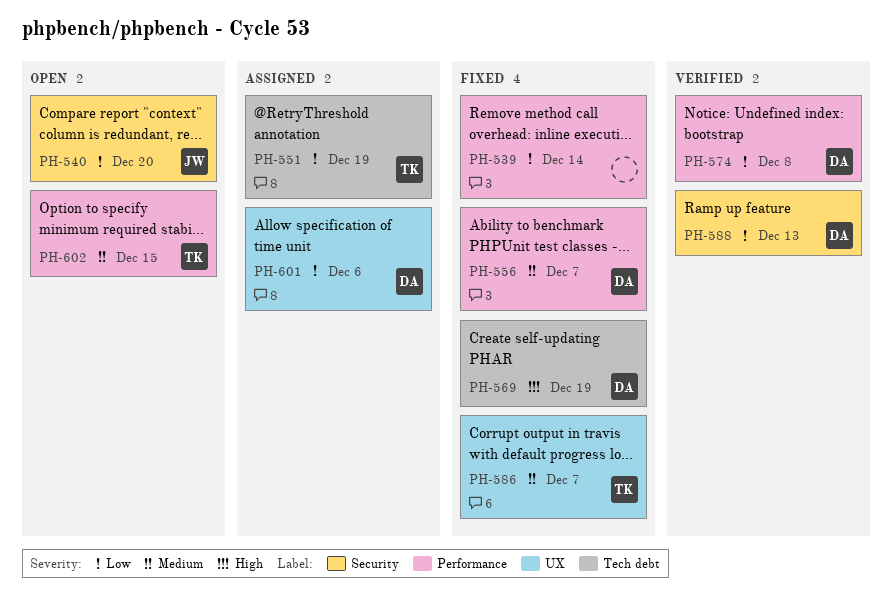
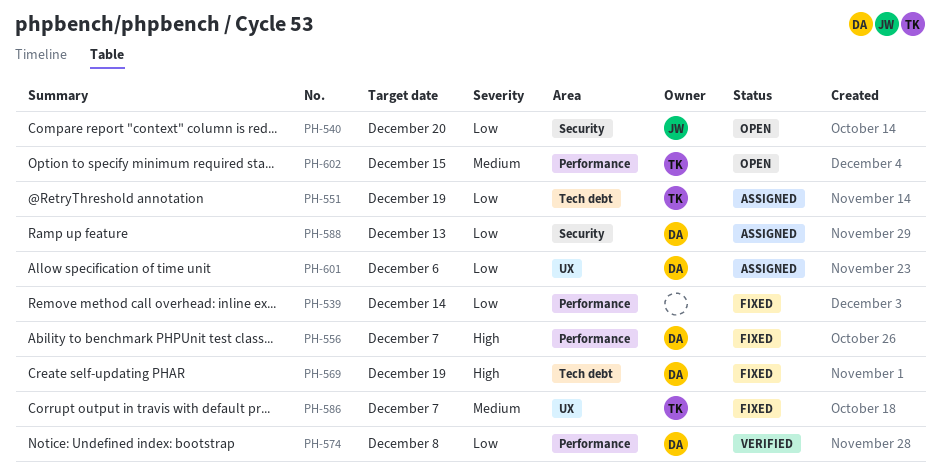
PH-556, priority: Medium -> High
PH-588, status: Verified -> Assigned

